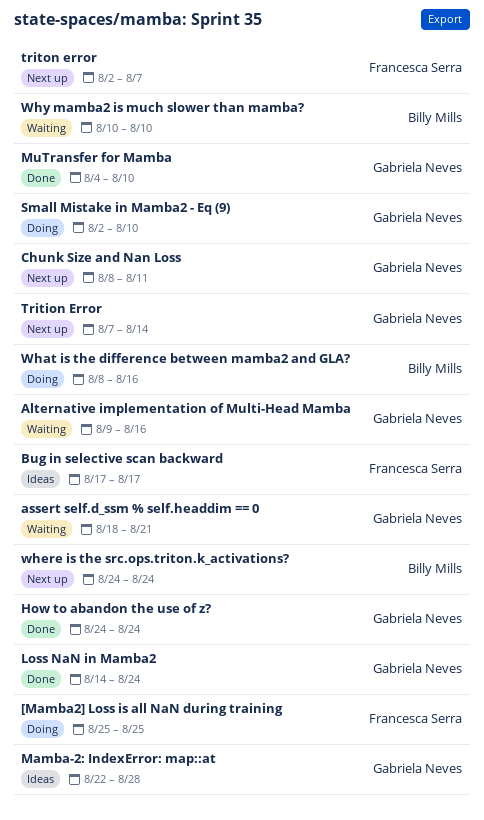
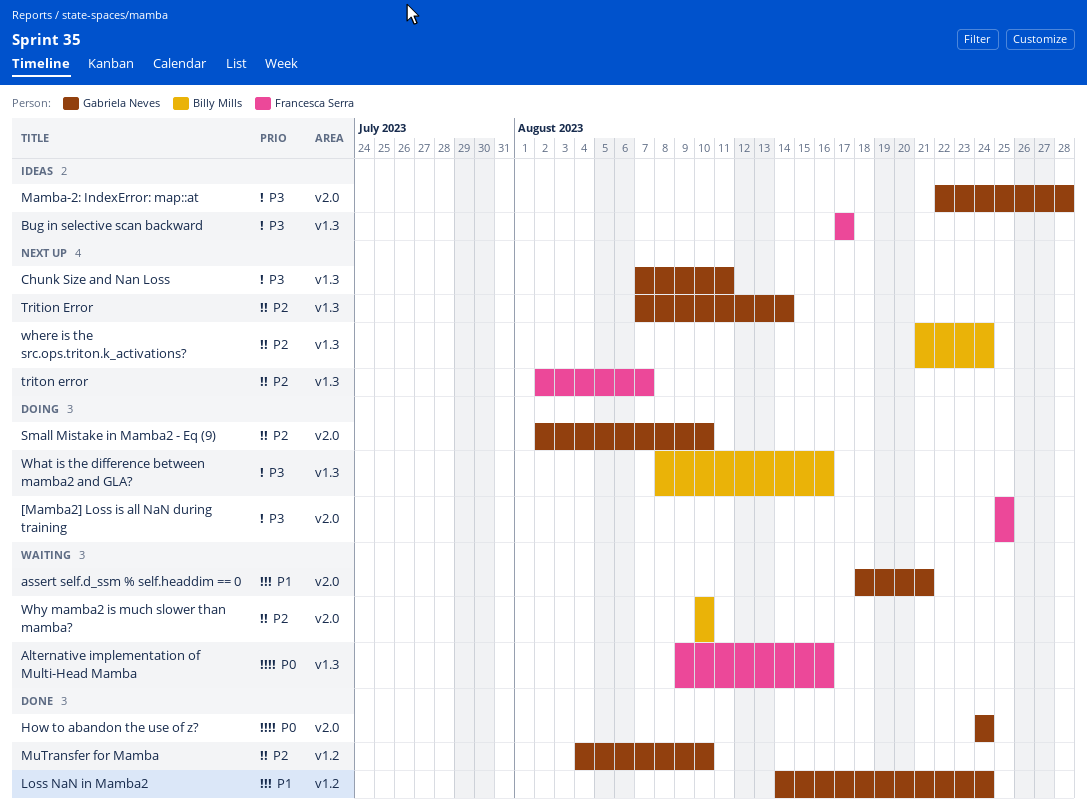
Alternative implementation of Multi-Head Mamba, owner: Gabriela Neves -> Francesca Serra
Chunk Size and Nan Loss, start: Aug 8 -> Aug 7
where is the src.ops.triton.k_activations?, start: Aug 24 -> Aug 21

